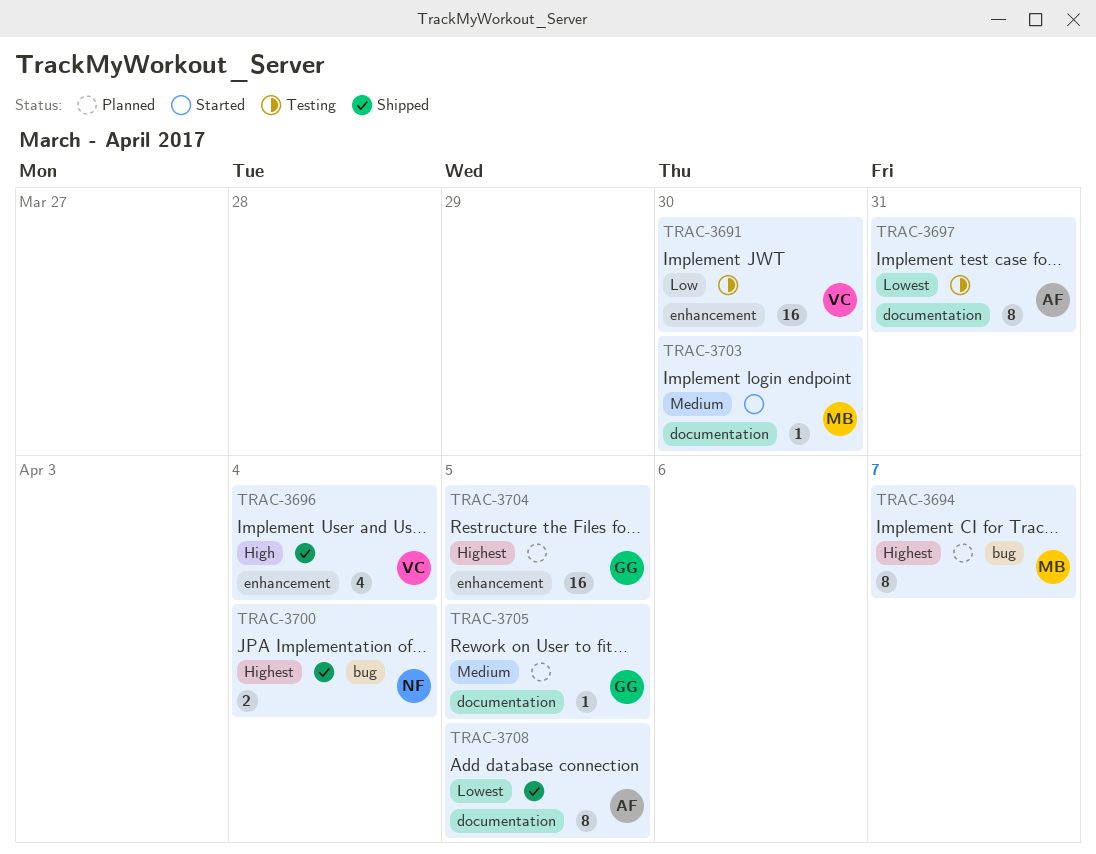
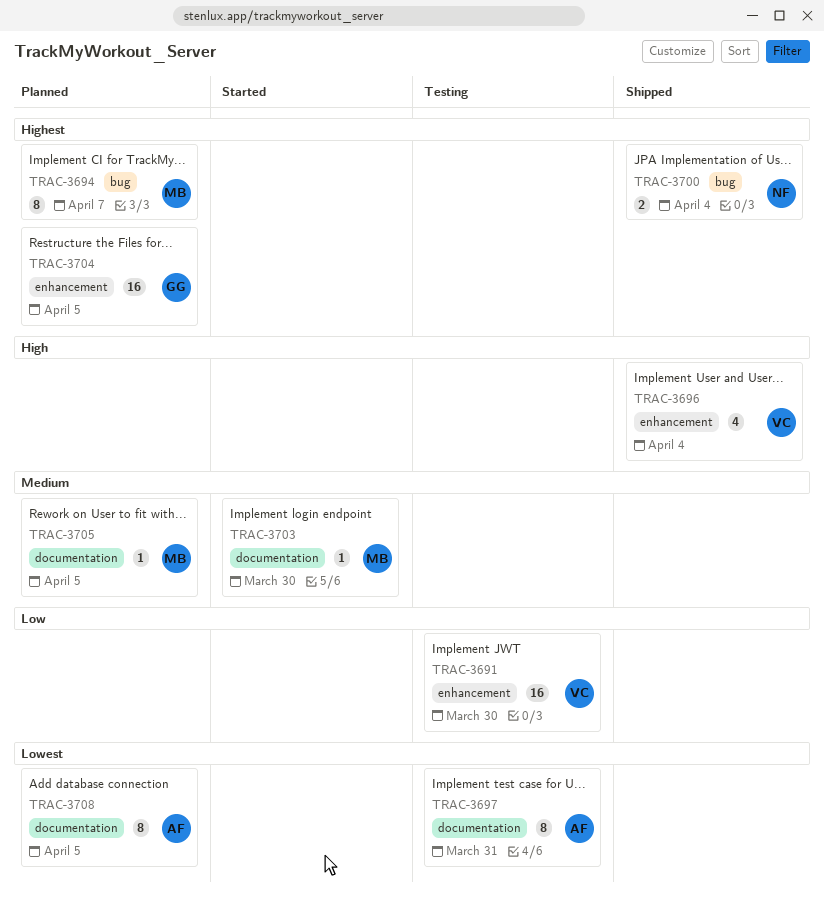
TRAC-3705, owner: GG -> MB
TRAC-3708, status: Shipped -> Planned

